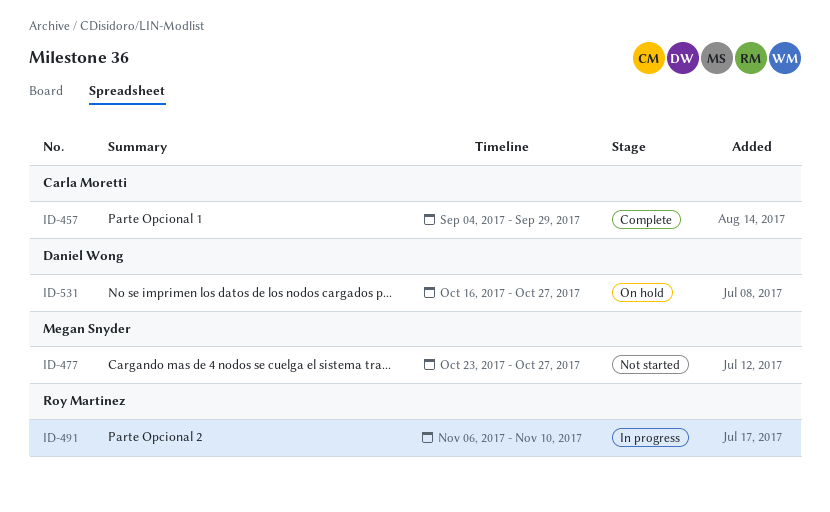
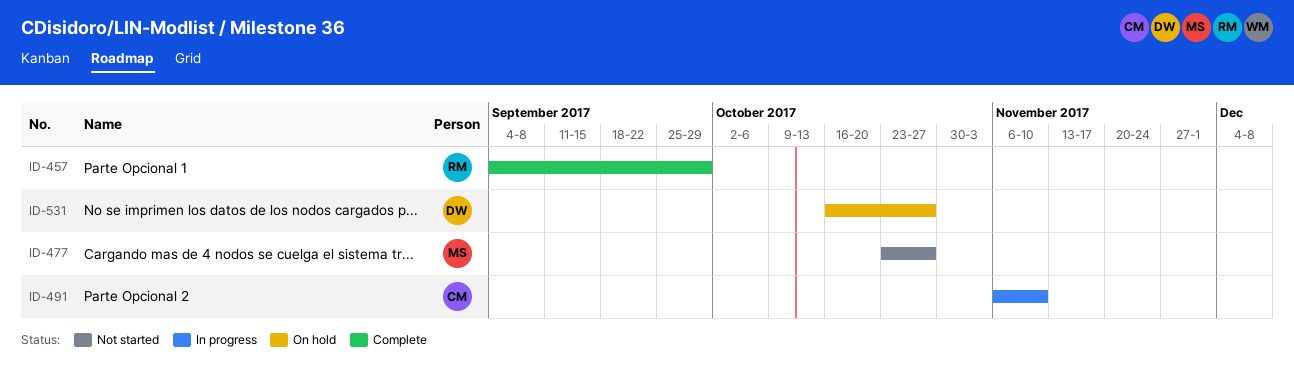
ID-457, owner: Carla Moretti -> Roy Martinez
ID-491, owner: Roy Martinez -> Carla Moretti

